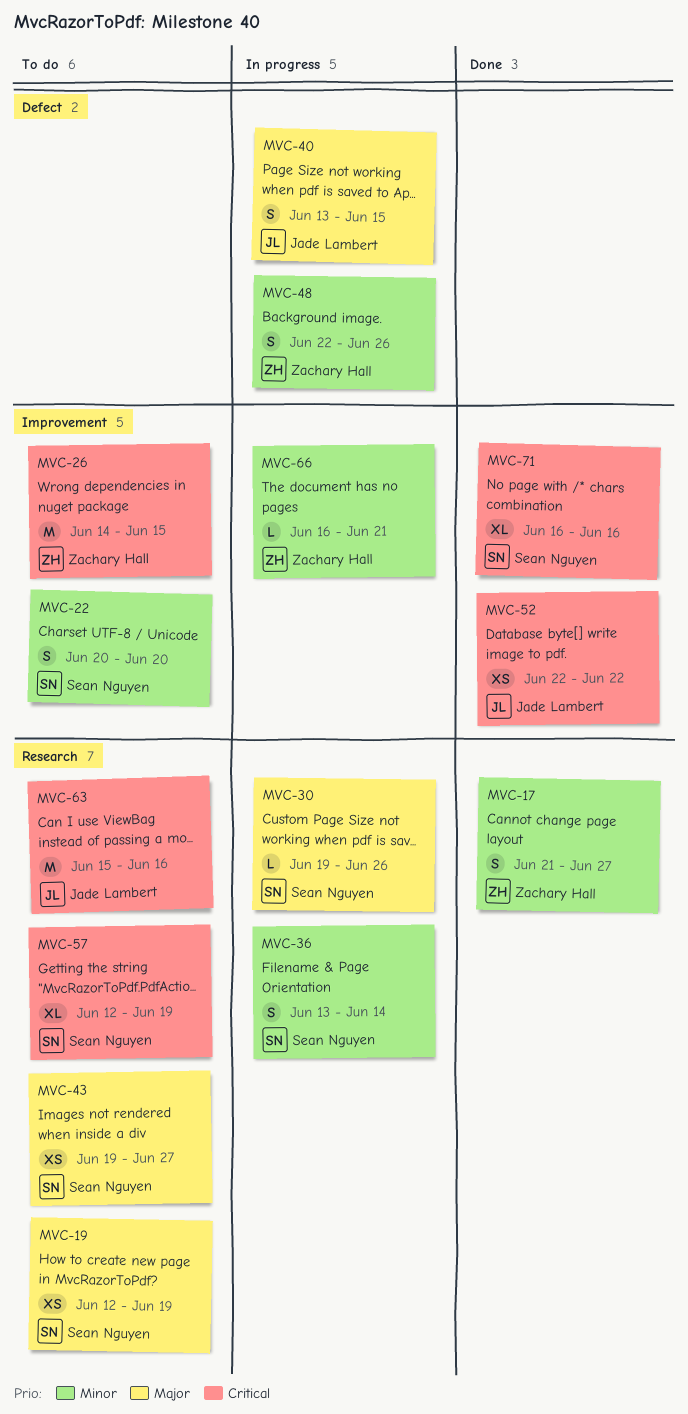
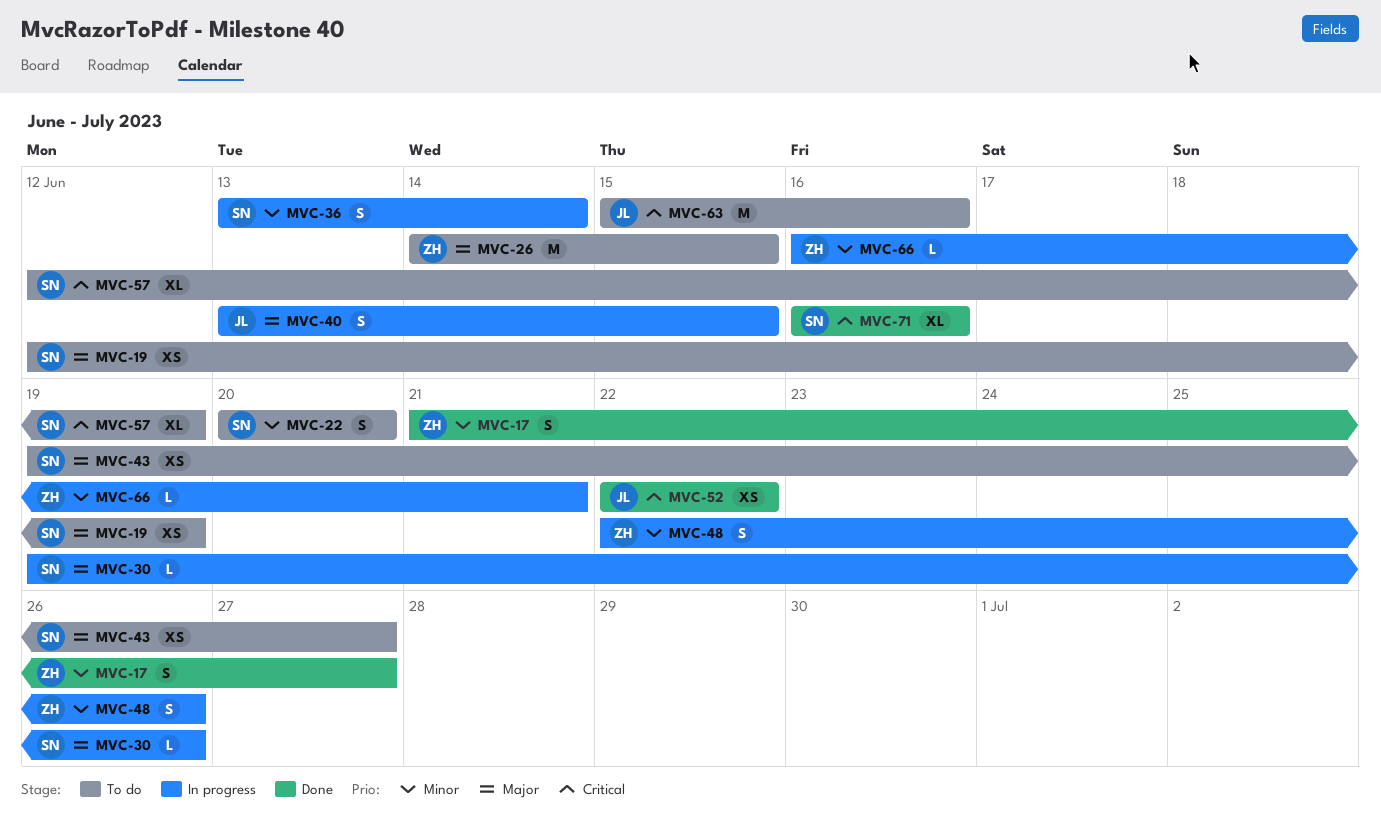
MVC-26, priority: Critical -> Major

